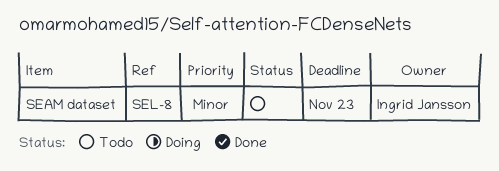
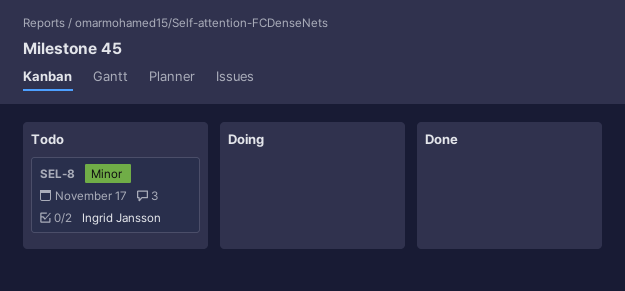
SEL-8, due: Nov 23 -> Nov 17

